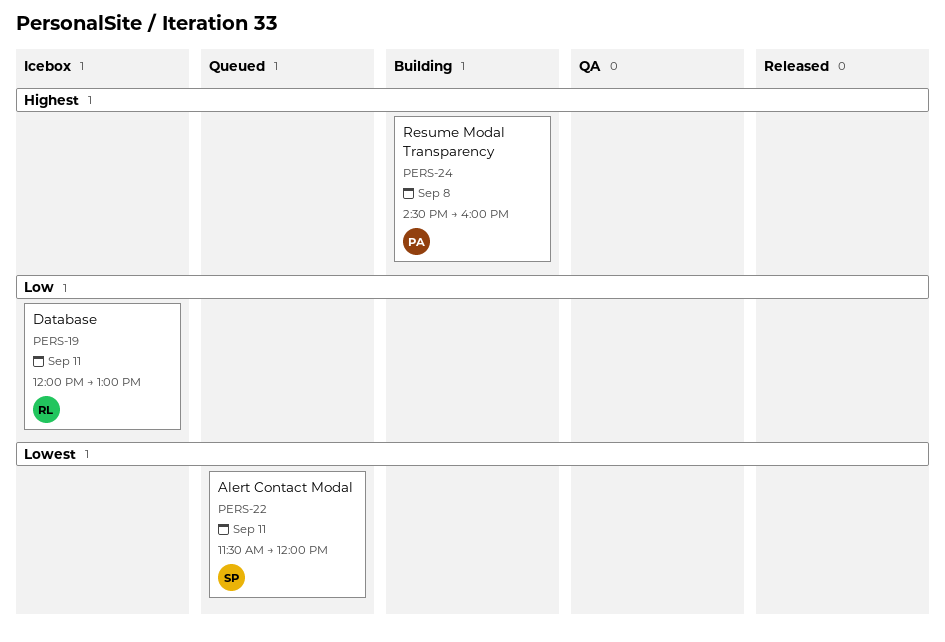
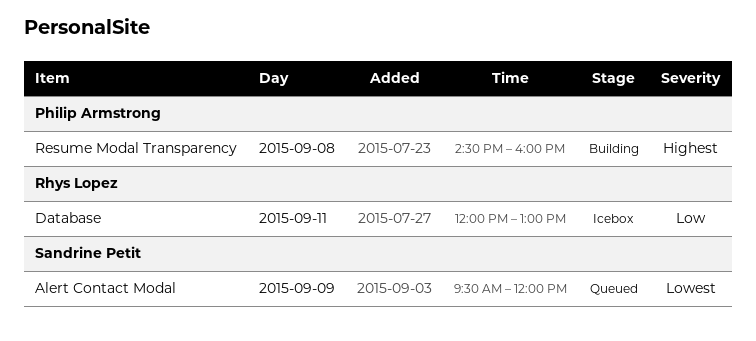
Alert Contact Modal, day: Sep 11 -> Sep 9
Alert Contact Modal, begins: 11:30 -> 09:30

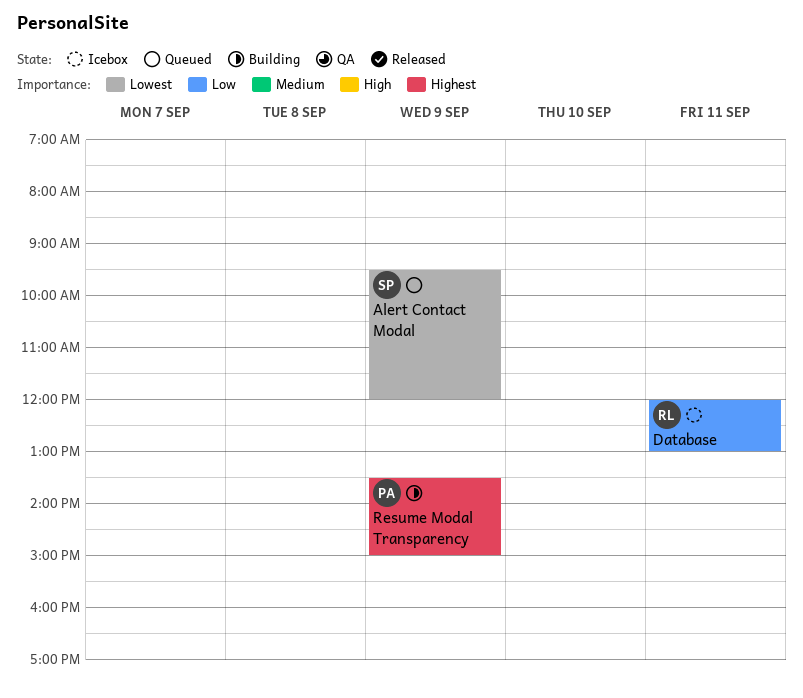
Resume Modal Transparency, day: Sep 8 -> Sep 9
Resume Modal Transparency, begins: 14:30 -> 13:30
Resume Modal Transparency, ends: 16:00 -> 15:00

